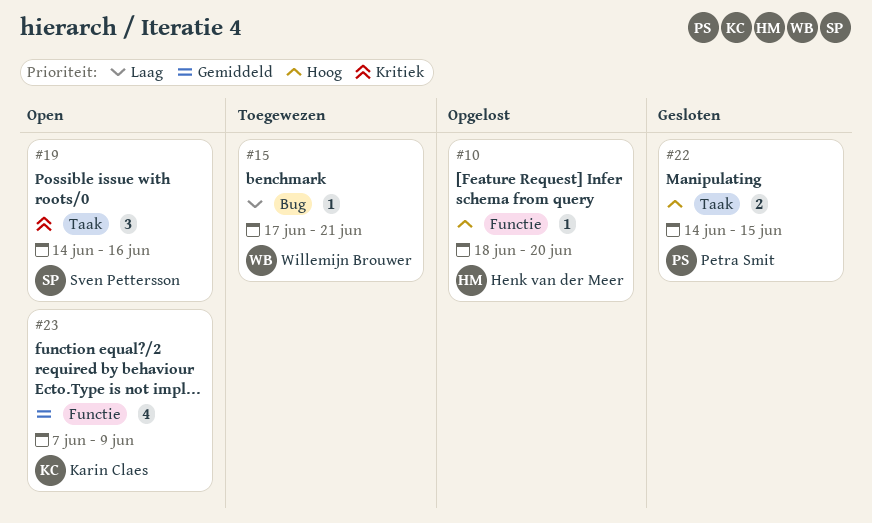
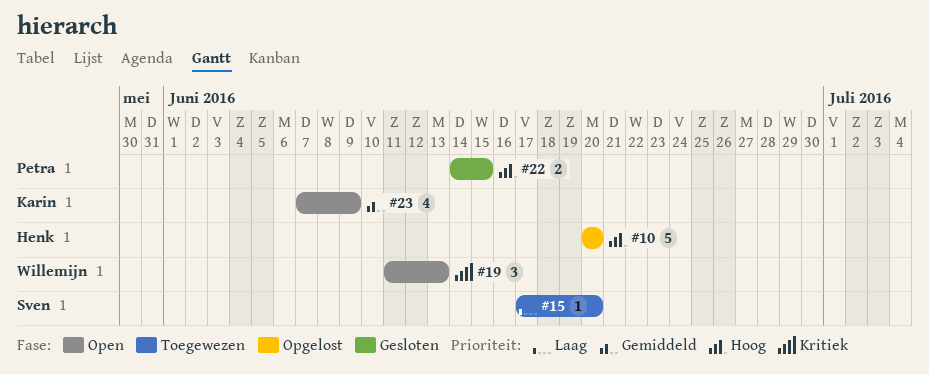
#10, estimate: 1 -> 5
#10, start: Jun 18 -> Jun 20
#15, owner: Willemijn Brouwer -> Sven Pettersson
#15, due: Jun 21 -> Jun 20
#19, owner: Sven Pettersson -> Willemijn Brouwer
#19, start: Jun 14 -> Jun 11
#19, due: Jun 16 -> Jun 13

